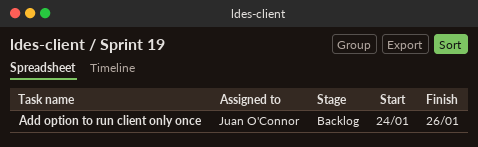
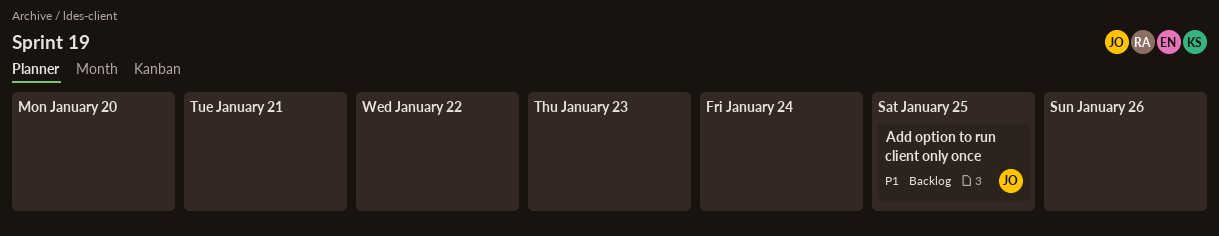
Add option to run client only once, due: Jan 26 -> Jan 25

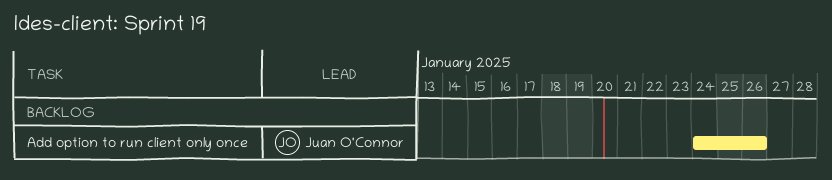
Add option to run client only once, due: Jan 25 -> Jan 26

